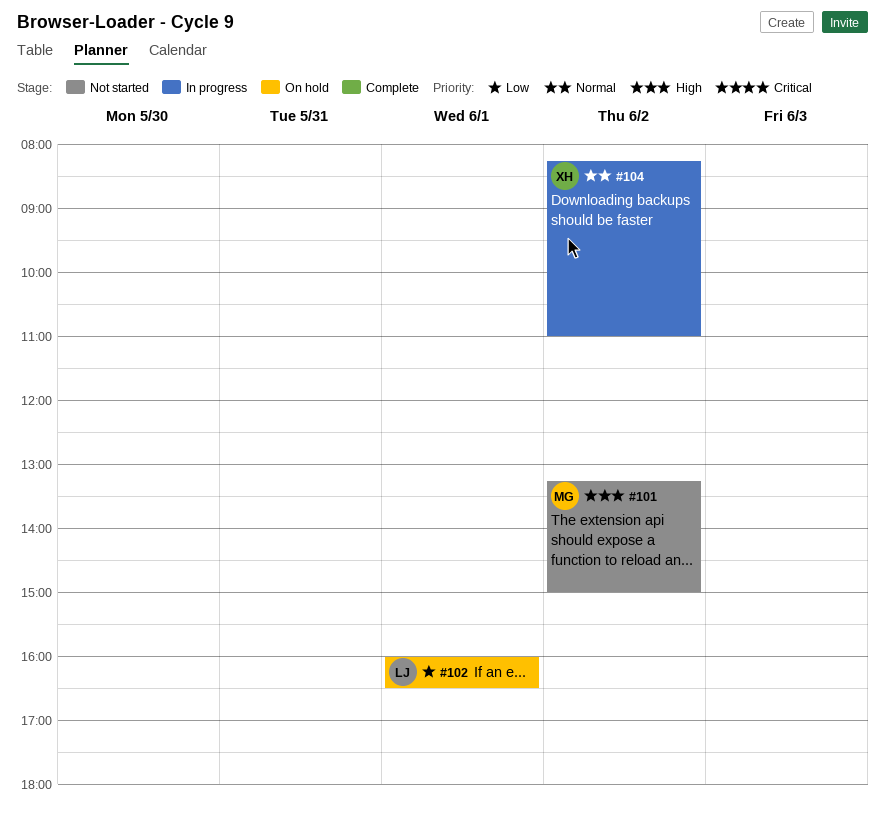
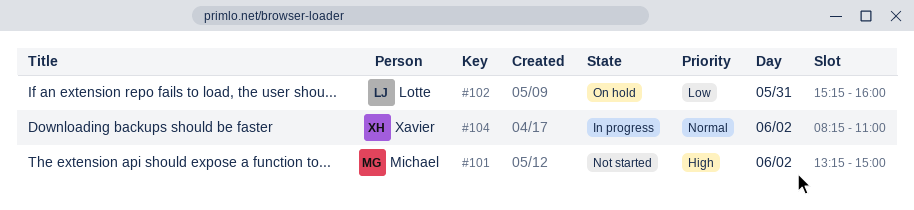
#102, day: Jun 1 -> May 31
#102, begins: 16:00 -> 15:15
#102, ends: 16:30 -> 16:00

